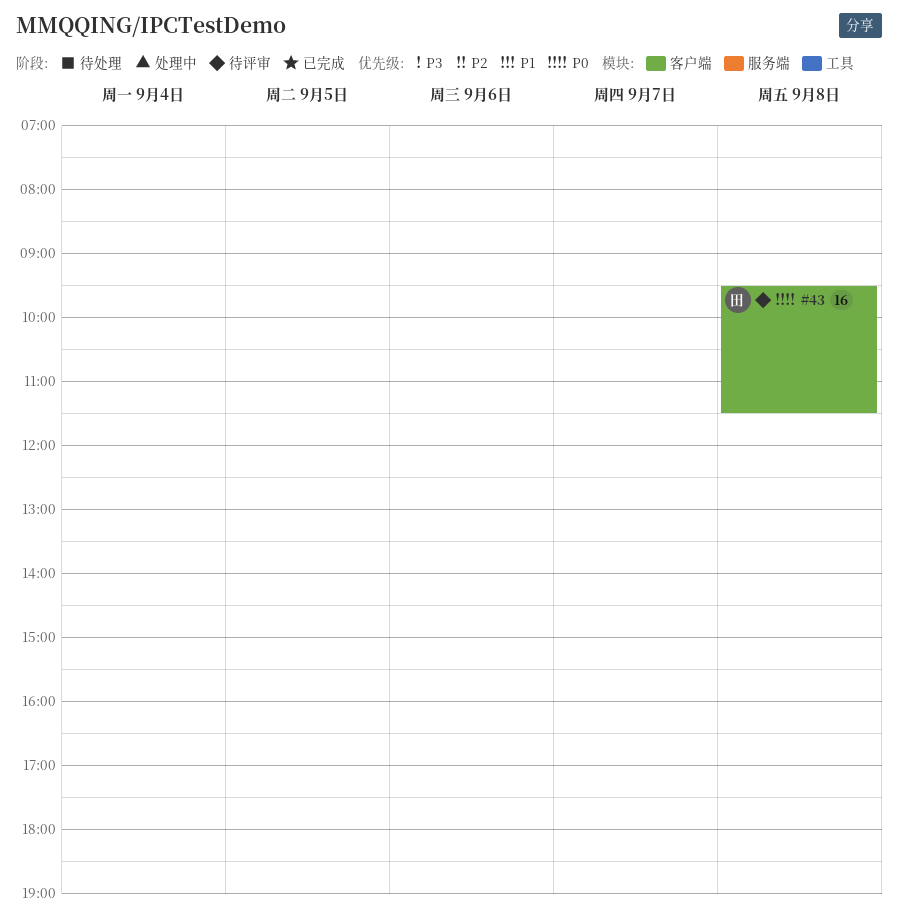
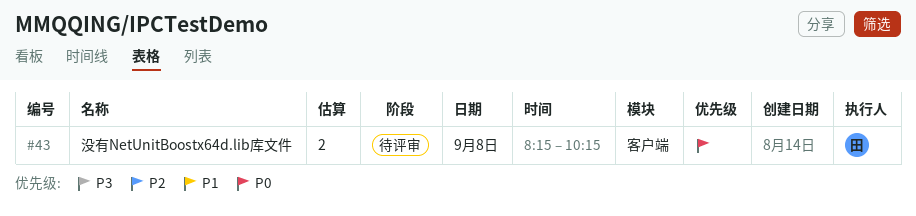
#43, estimate: 16 -> 2
#43, begins: 09:30 -> 08:15
#43, ends: 11:30 -> 10:15

